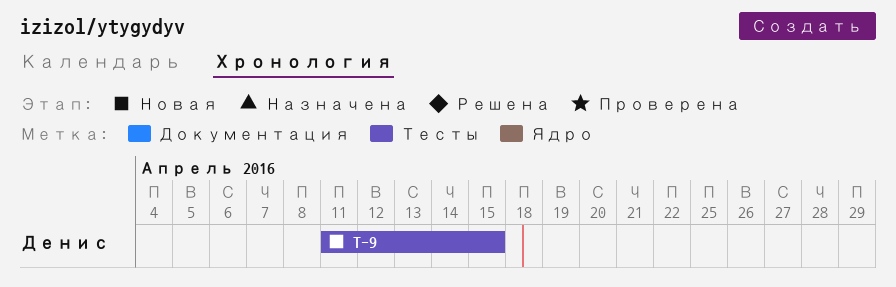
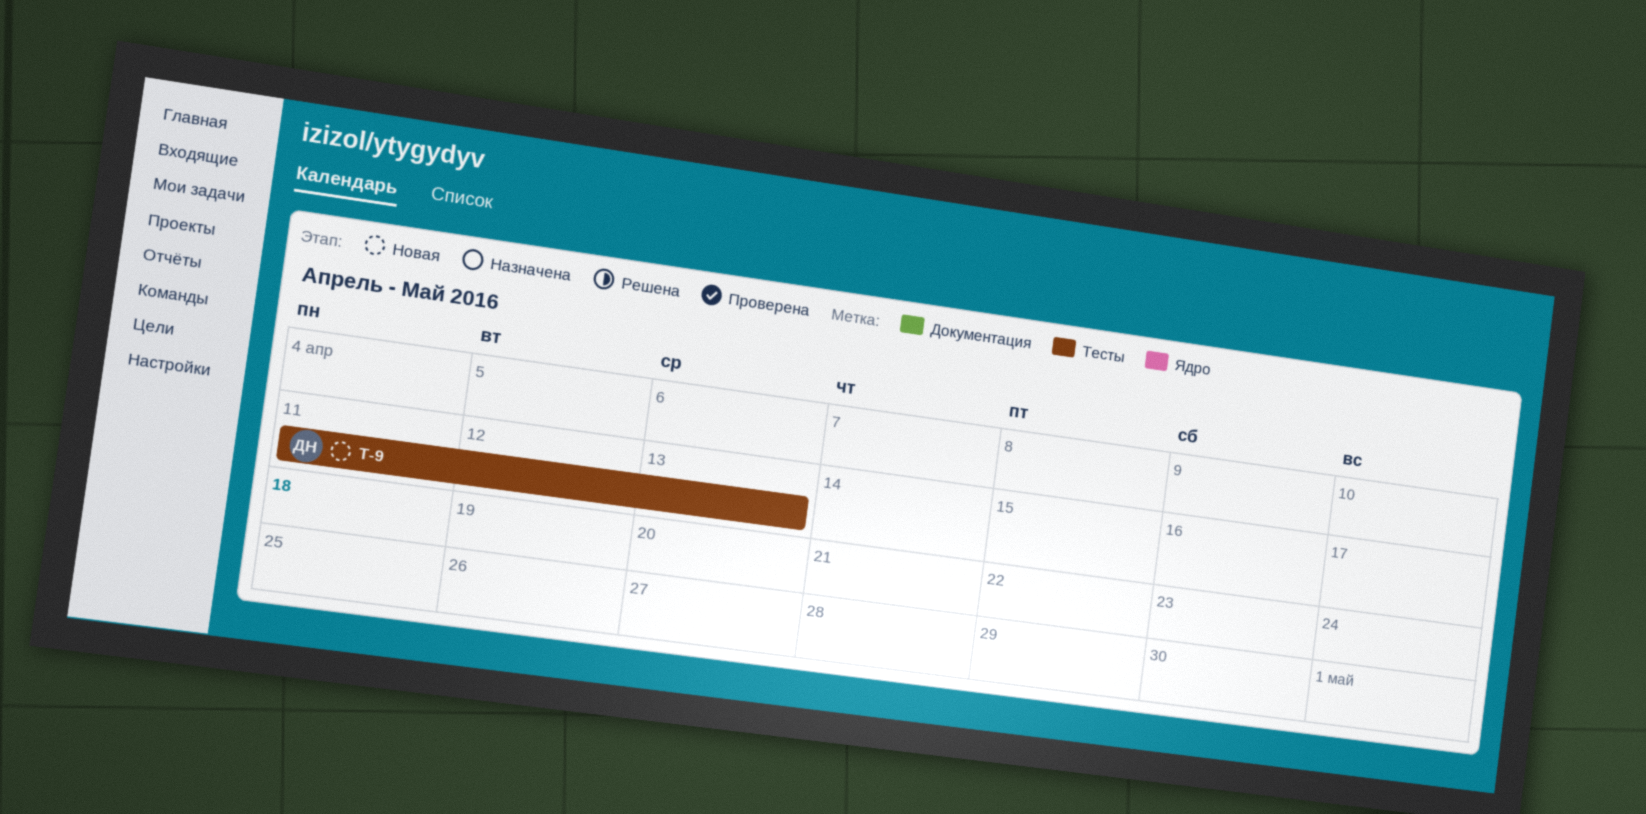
T-9, due: Apr 15 -> Apr 13

